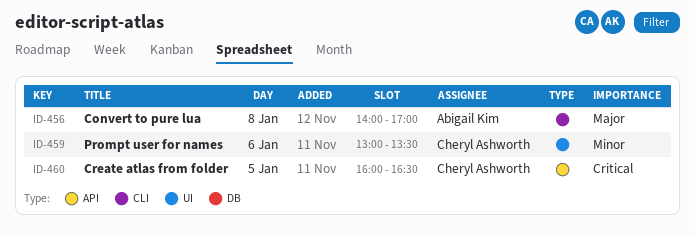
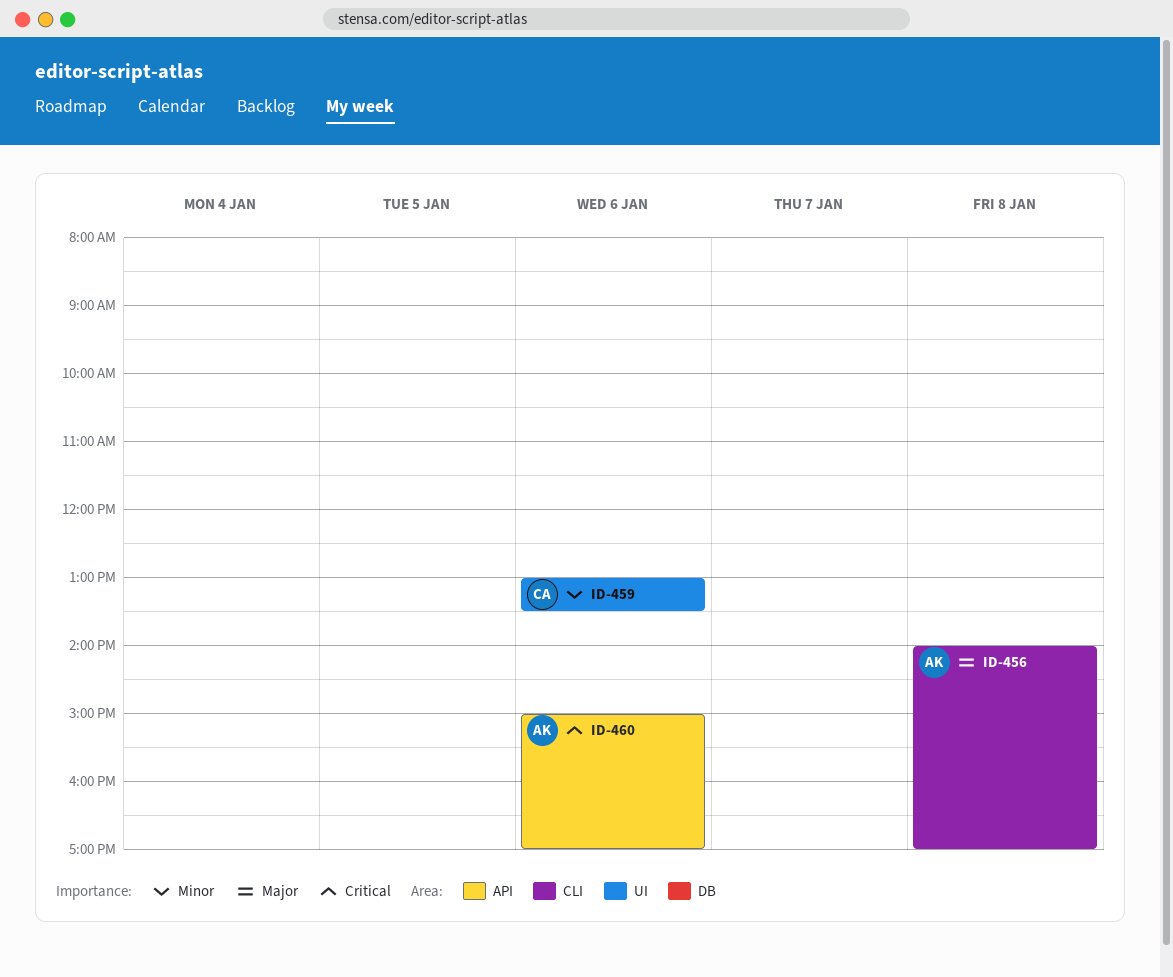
ID-460, owner: Cheryl Ashworth -> Abigail Kim
ID-460, day: Jan 5 -> Jan 6
ID-460, begins: 16:00 -> 15:00
ID-460, ends: 16:30 -> 17:00

